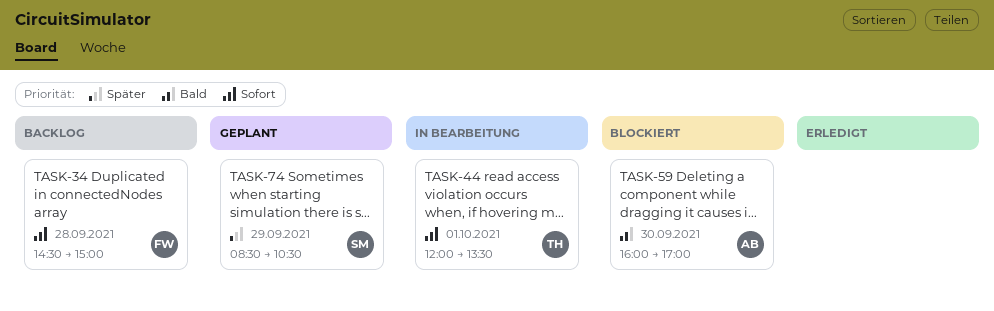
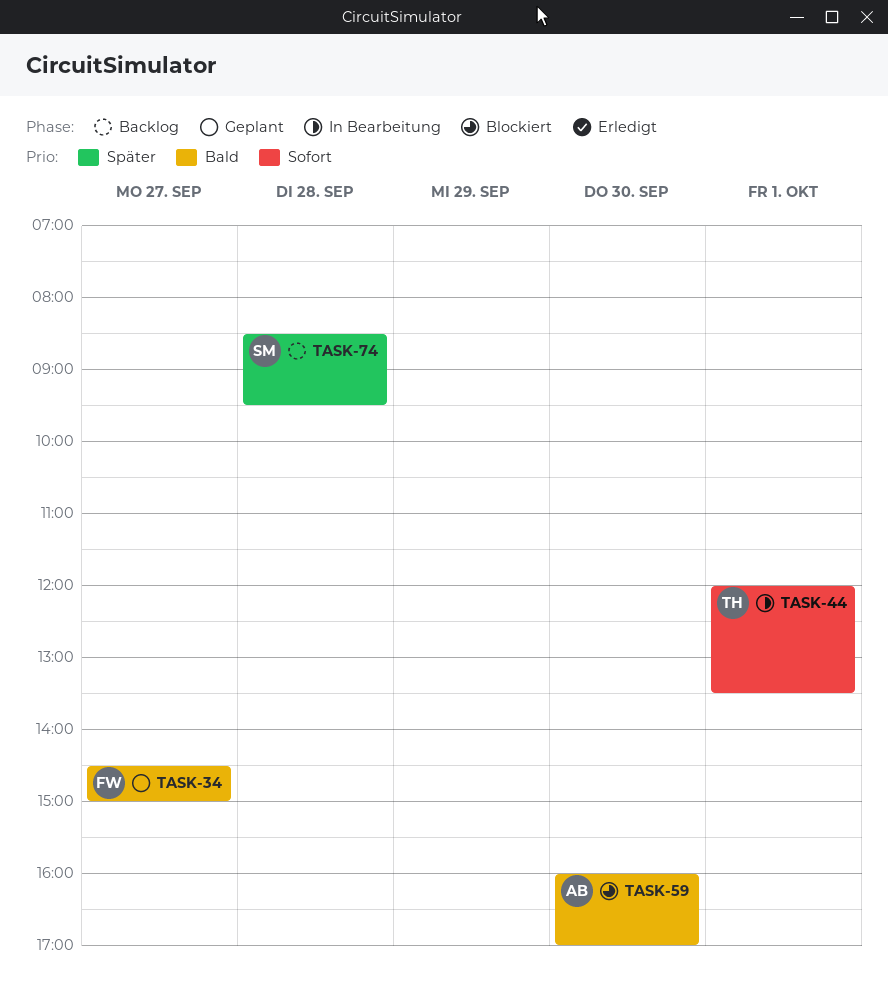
TASK-34, status: Backlog -> Geplant
TASK-34, priority: Sofort -> Bald
TASK-34, day: Sep 28 -> Sep 27
TASK-74, status: Geplant -> Backlog
TASK-74, day: Sep 29 -> Sep 28
TASK-74, ends: 10:30 -> 09:30

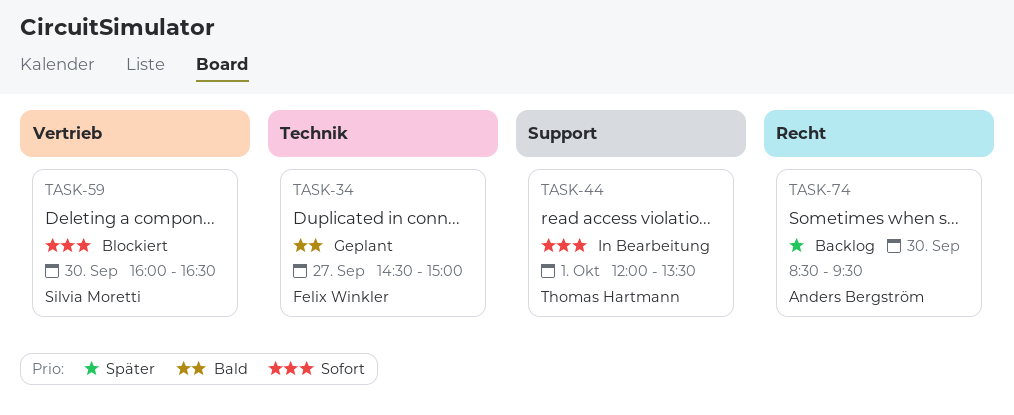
TASK-59, owner: Anders Bergström -> Silvia Moretti
TASK-59, priority: Bald -> Sofort
TASK-59, ends: 17:00 -> 16:30
TASK-74, owner: Silvia Moretti -> Anders Bergström
TASK-74, day: Sep 28 -> Sep 30

